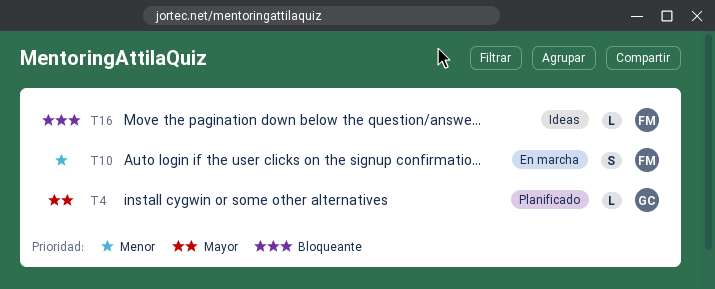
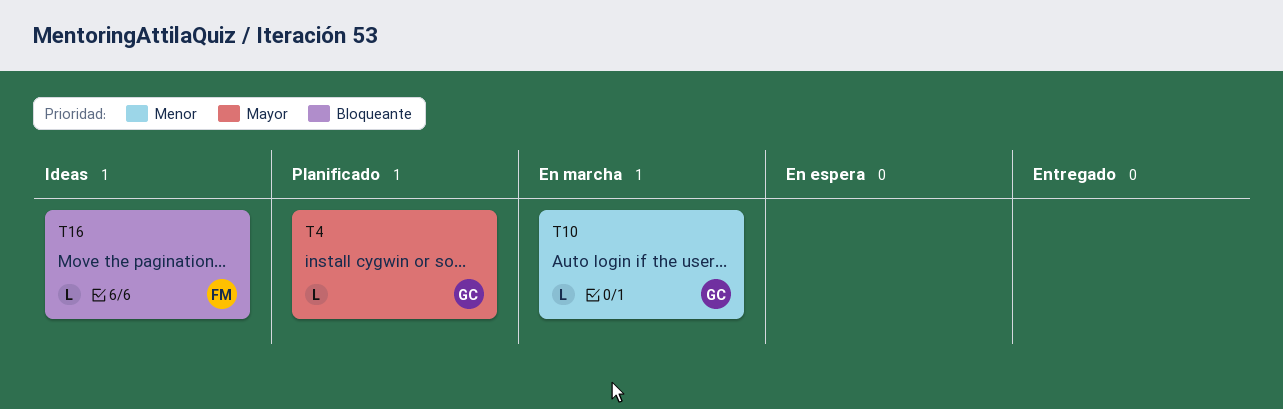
T10, owner: FM -> GC
T10, estimate: S -> L

